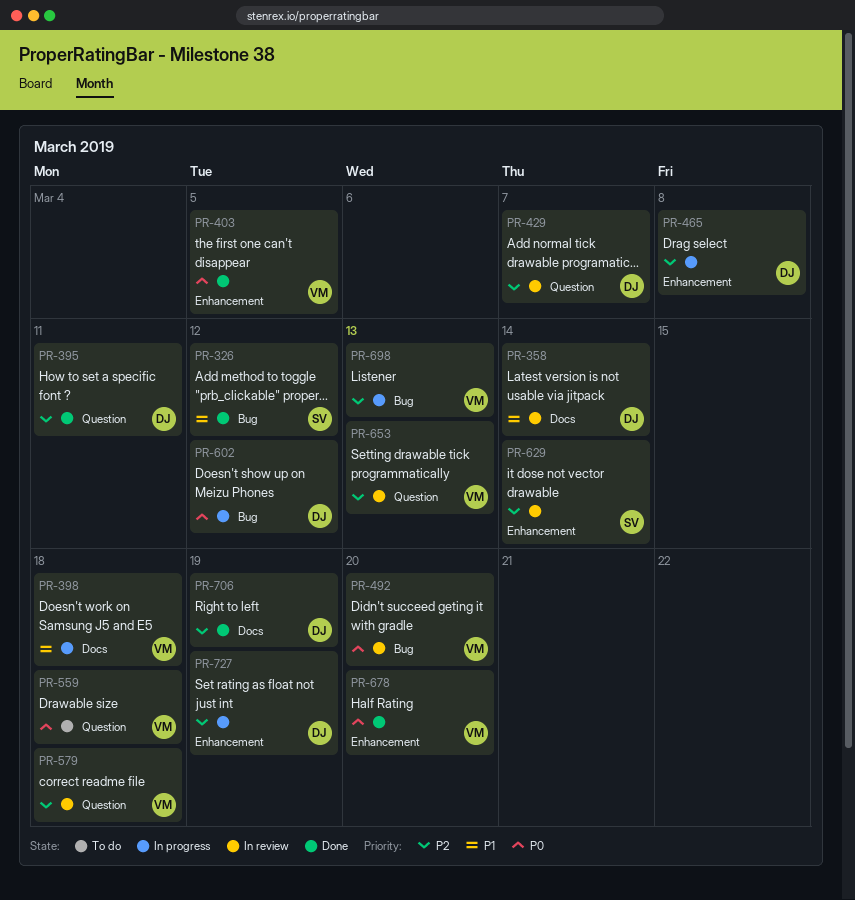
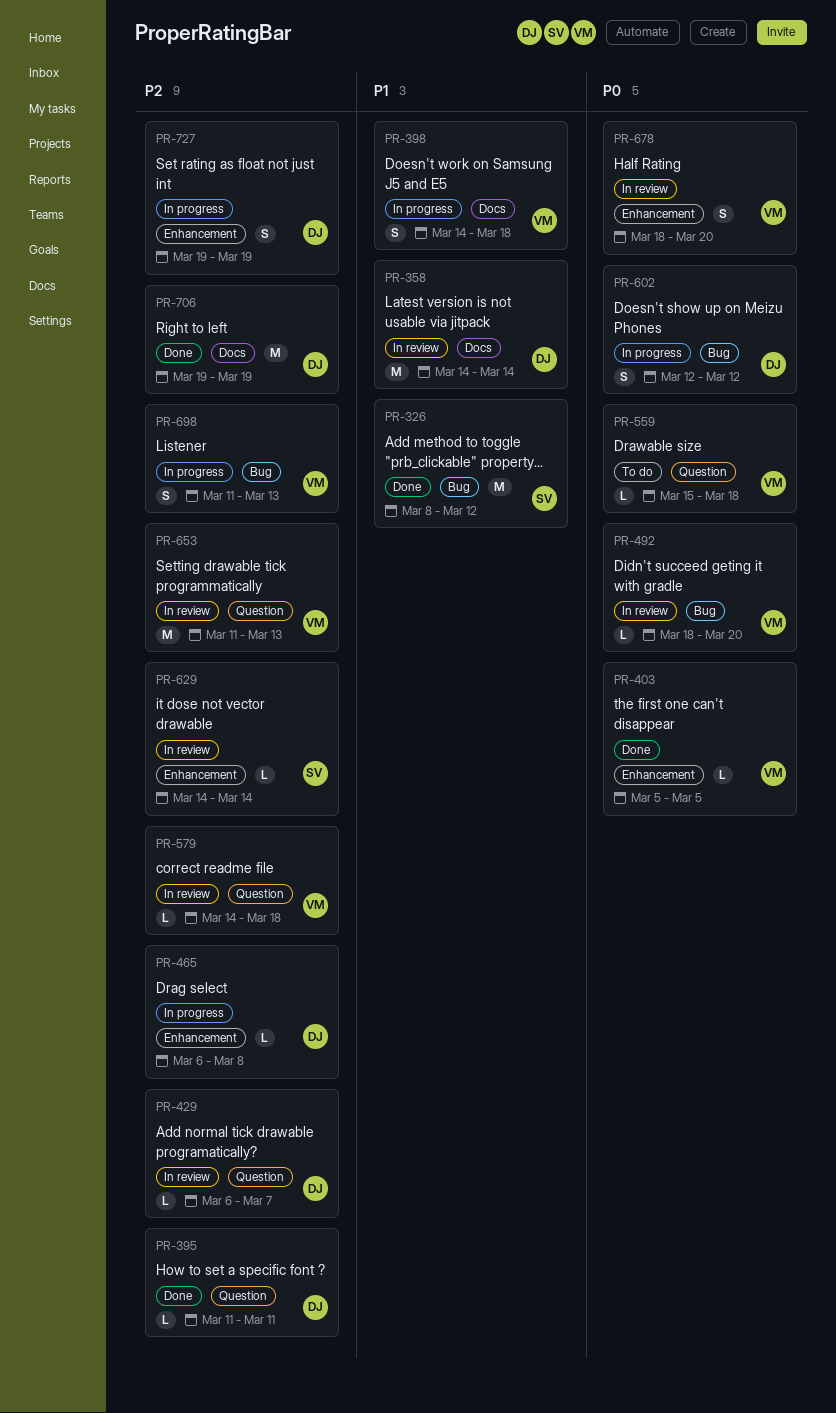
PR-678, status: Done -> In review

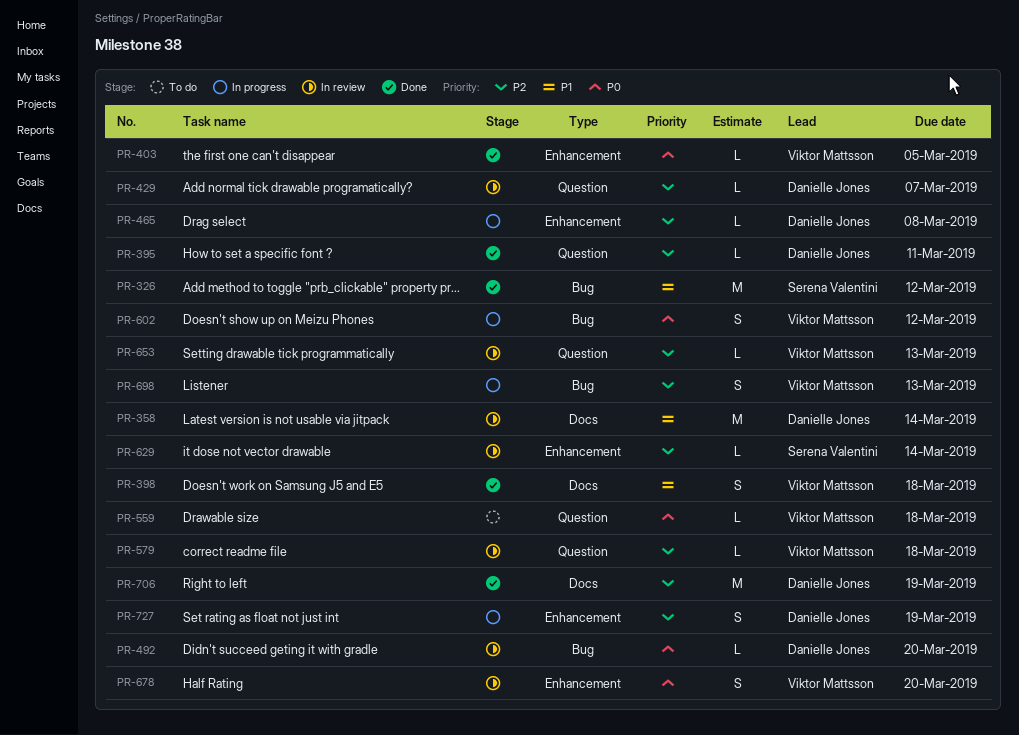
PR-398, status: In progress -> Done
PR-492, owner: Viktor Mattsson -> Danielle Jones
PR-602, owner: Danielle Jones -> Viktor Mattsson
PR-653, estimate: M -> L

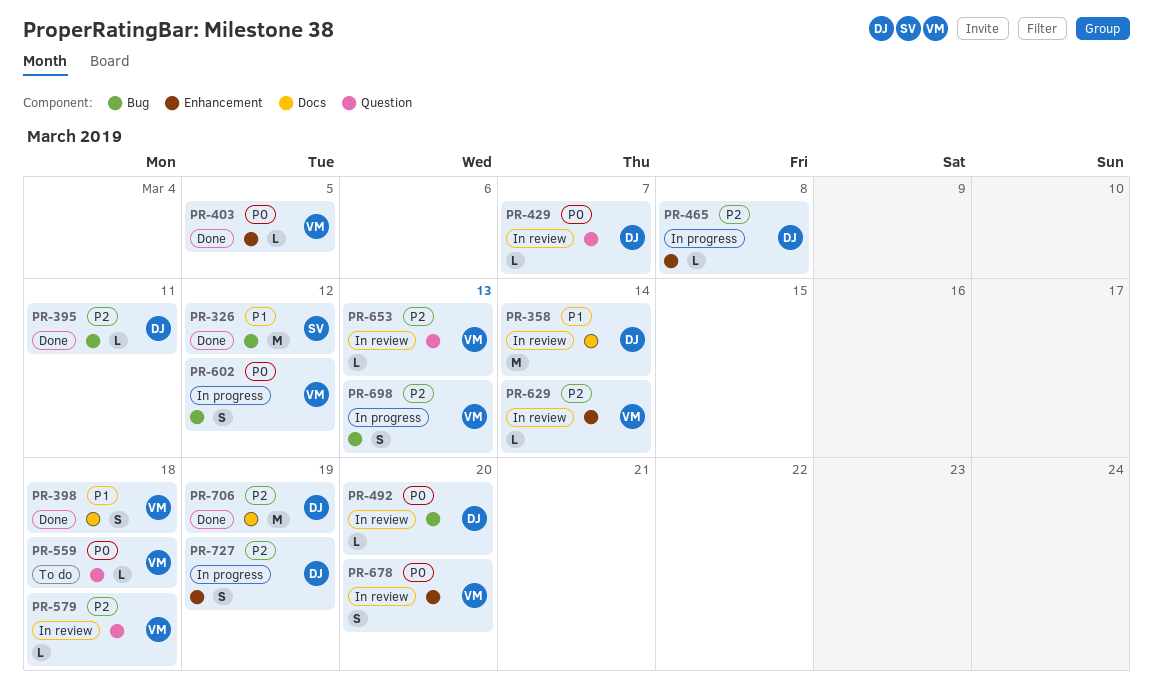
PR-395, label: Question -> Bug
PR-429, priority: P2 -> P0
PR-629, owner: Serena Valentini -> Viktor Mattsson

